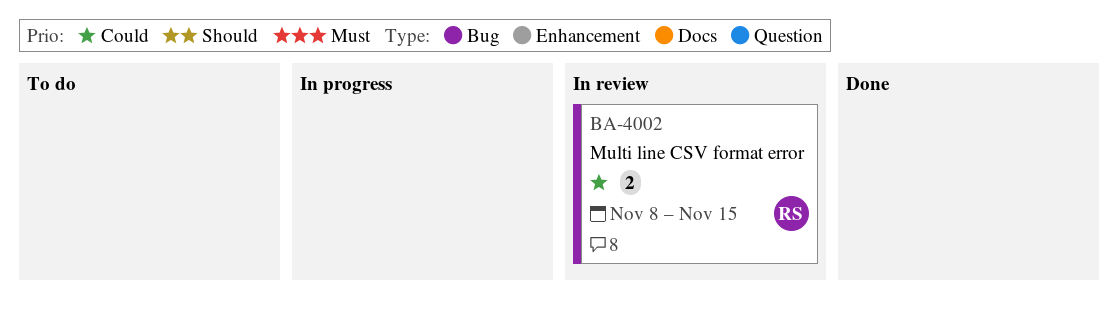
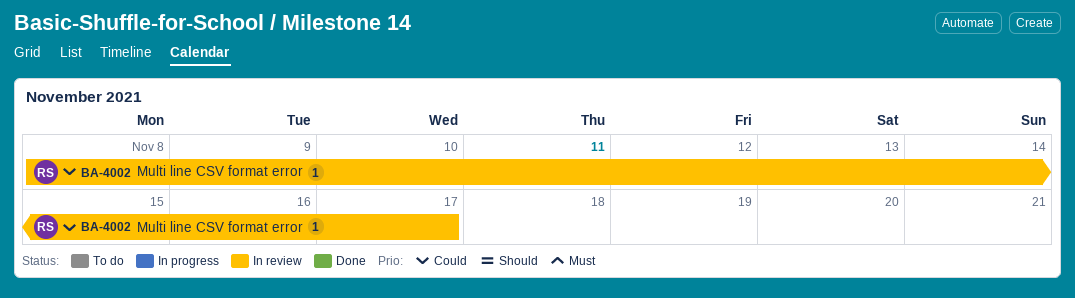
BA-4002, estimate: 2 -> 1
BA-4002, due: Nov 15 -> Nov 17

